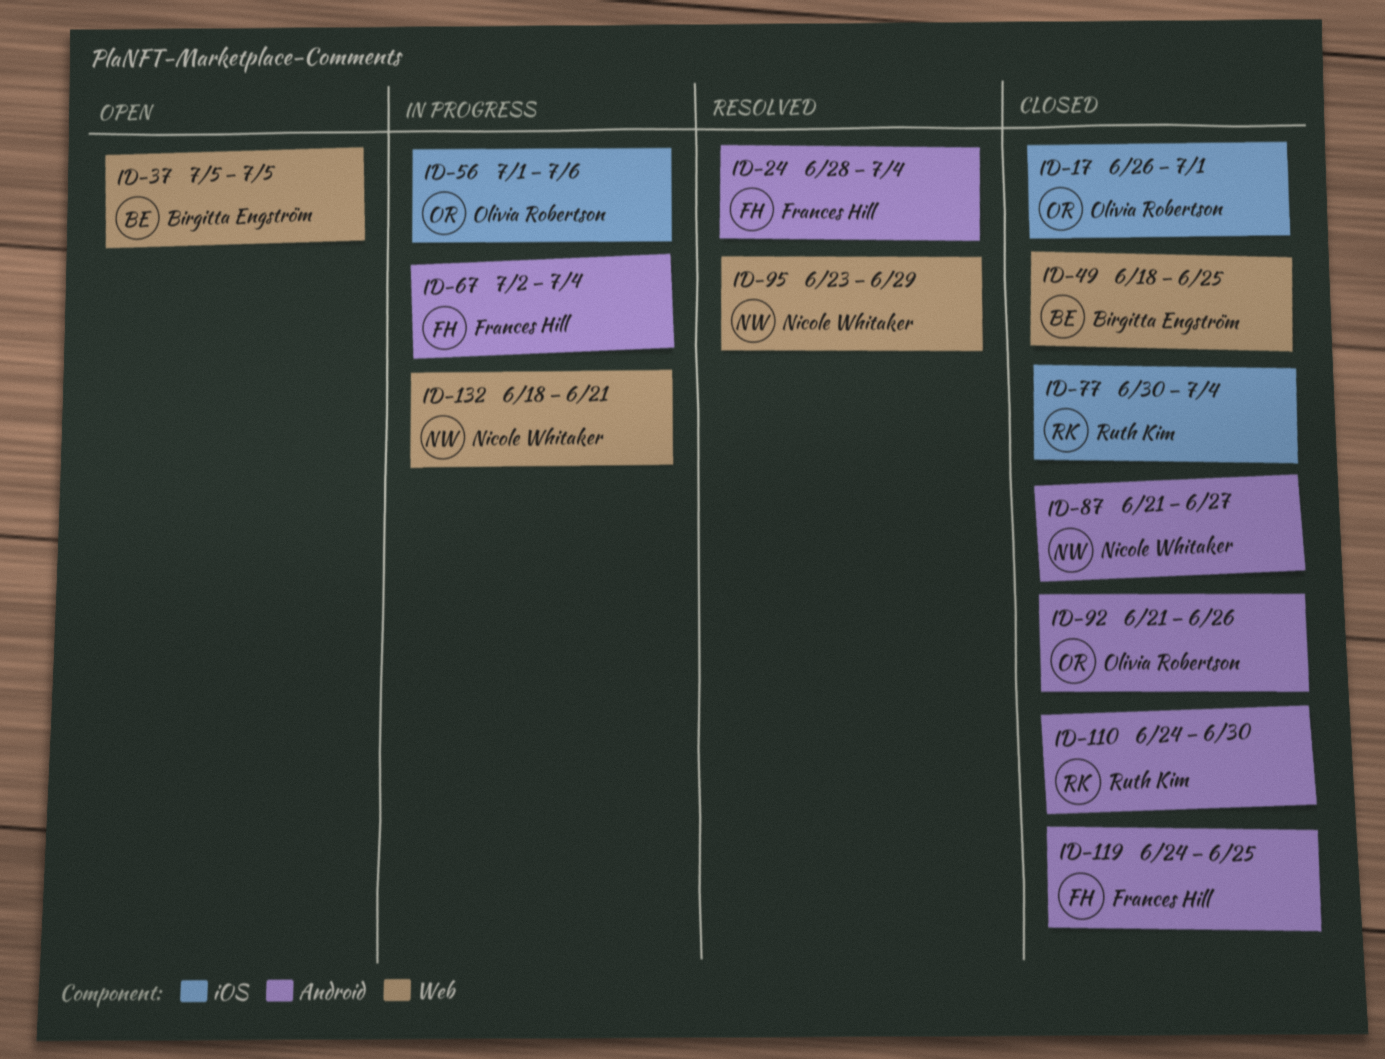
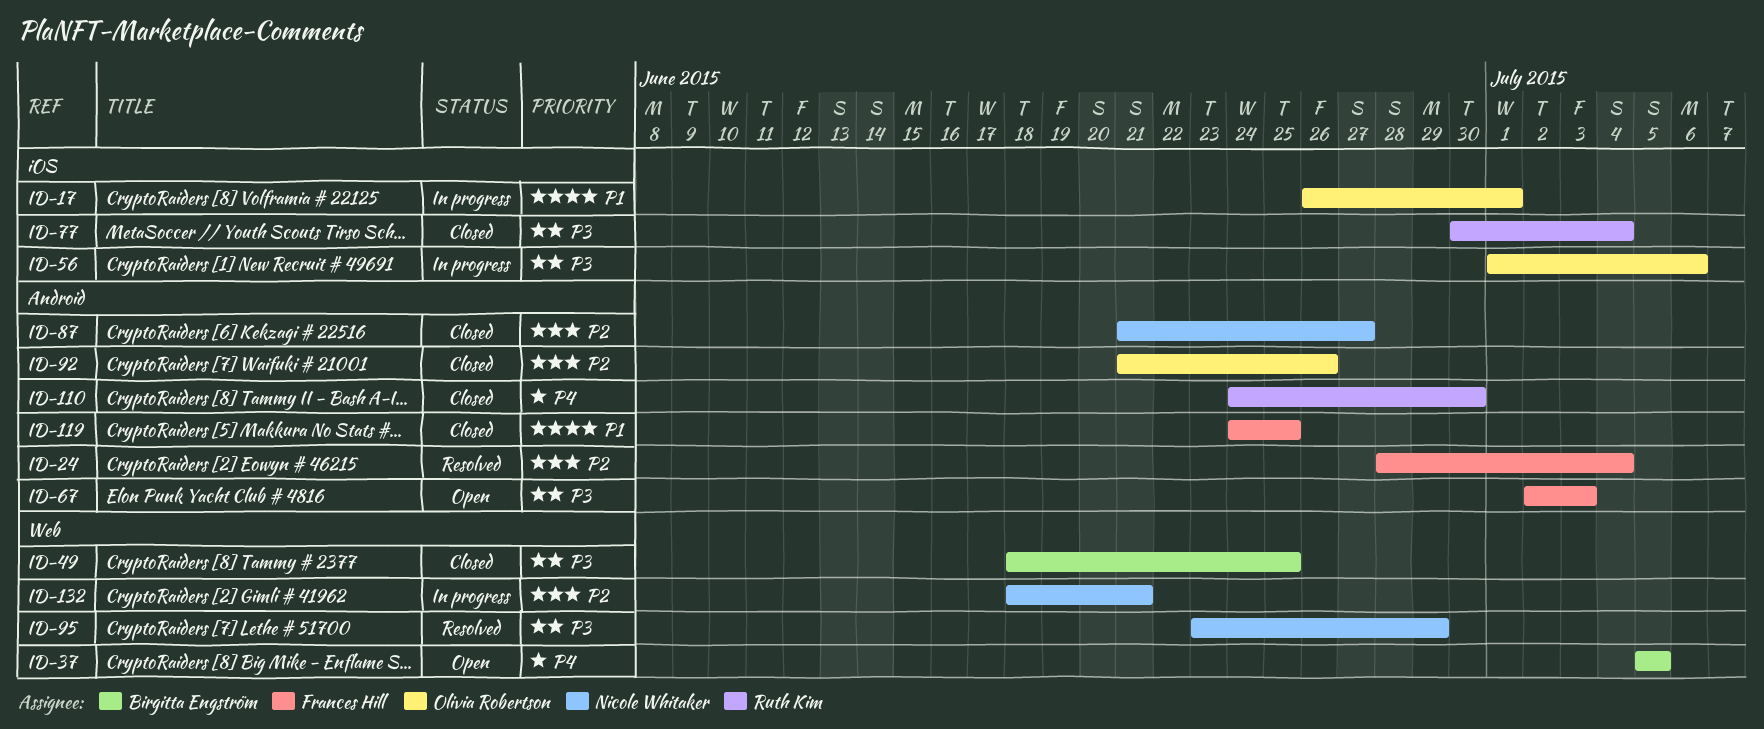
ID-17, status: Closed -> In progress
ID-67, status: In progress -> Open
ID-67, due: Jul 4 -> Jul 3

